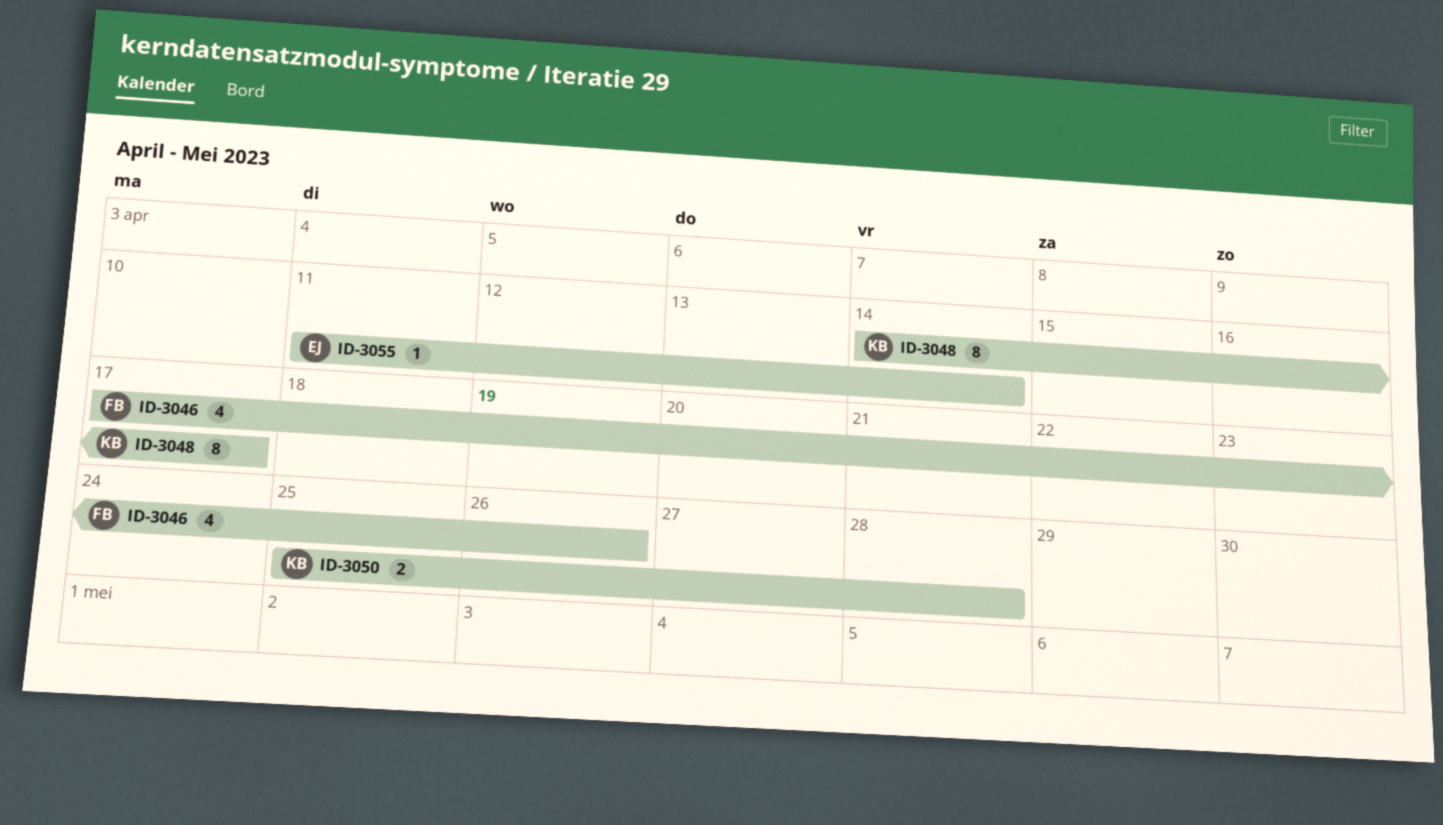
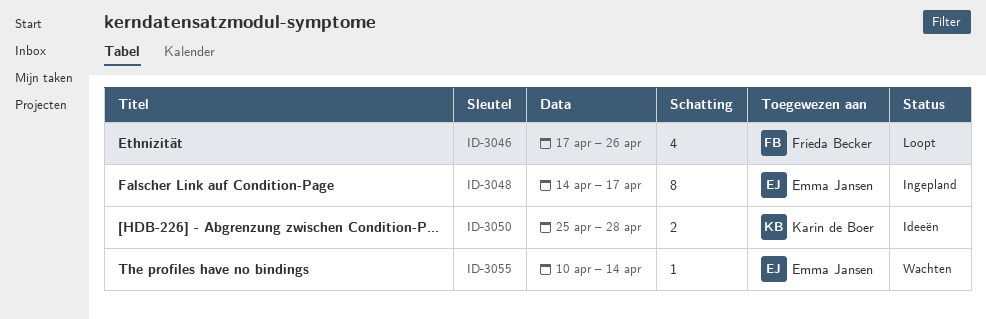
ID-3048, owner: Karin de Boer -> Emma Jansen
ID-3055, start: Apr 11 -> Apr 10

